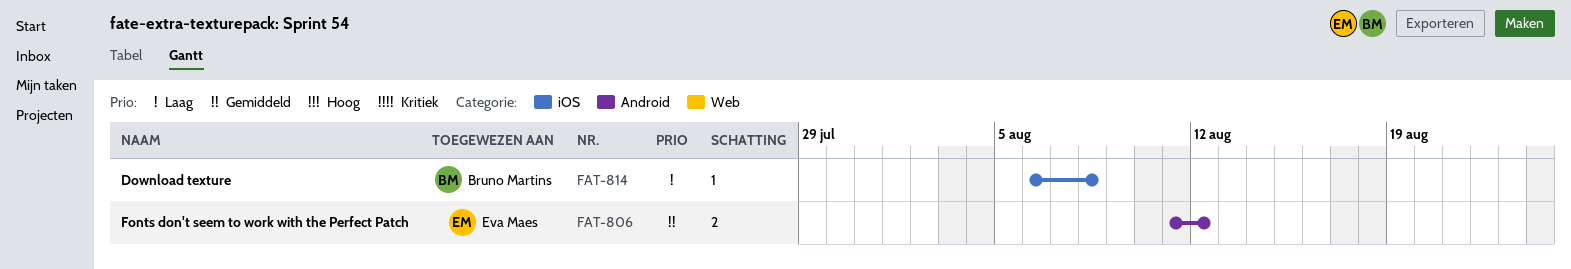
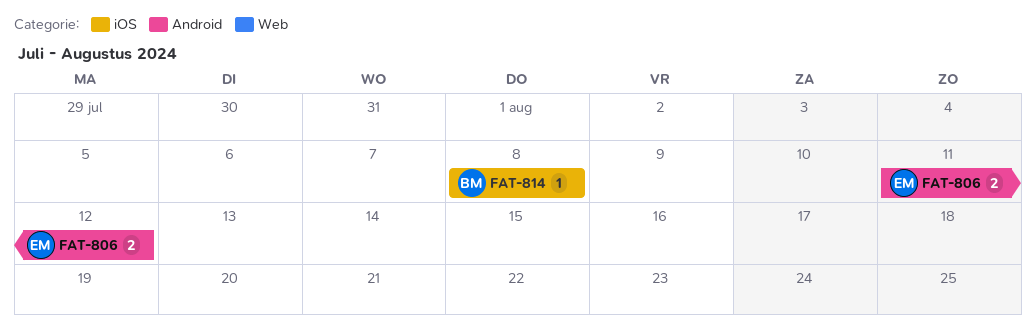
FAT-814, start: Aug 6 -> Aug 8

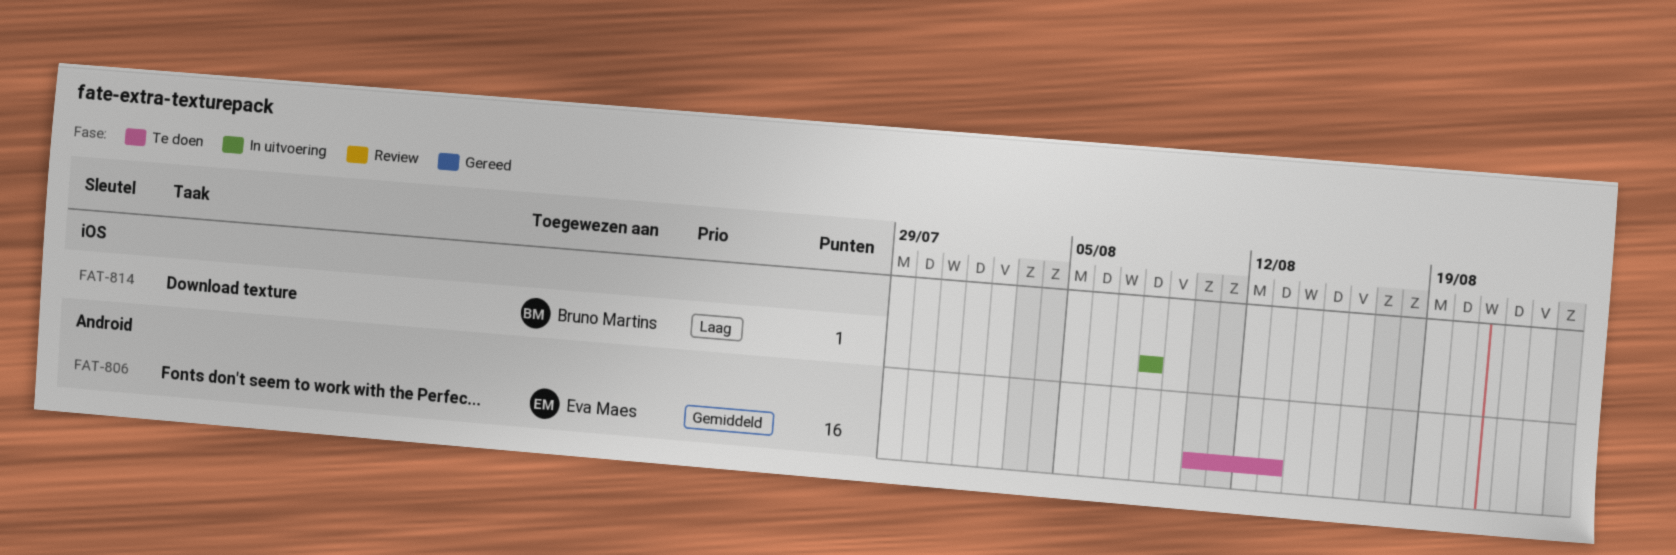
FAT-806, estimate: 2 -> 16
FAT-806, start: Aug 11 -> Aug 10
FAT-806, due: Aug 12 -> Aug 13

